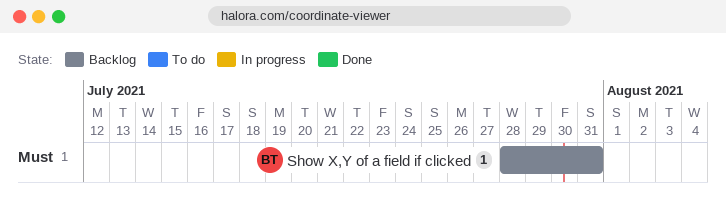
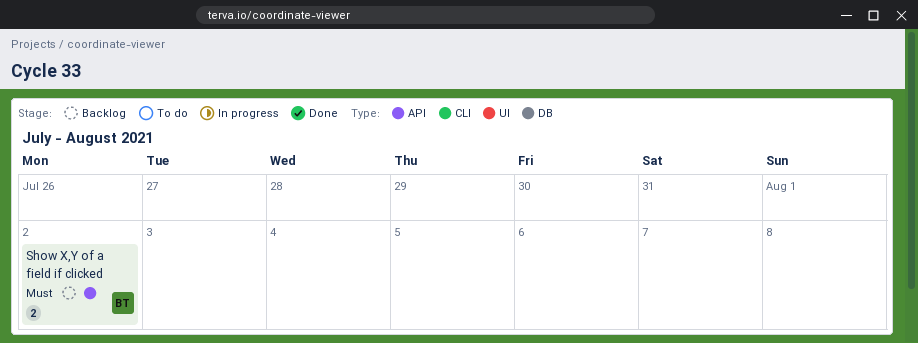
Show X,Y of a field if clicked, estimate: 1 -> 2
Show X,Y of a field if clicked, due: Jul 31 -> Aug 2

